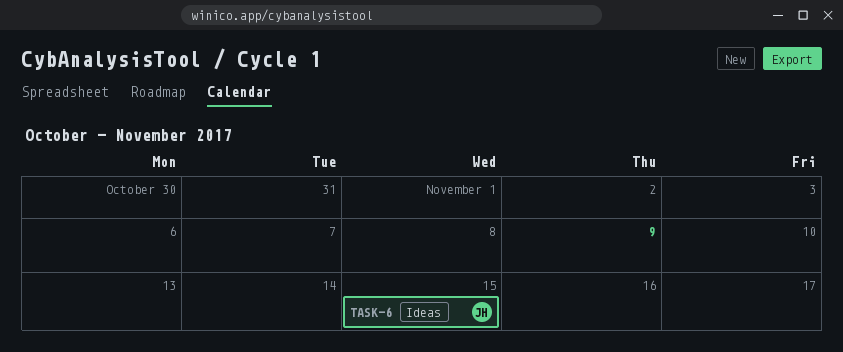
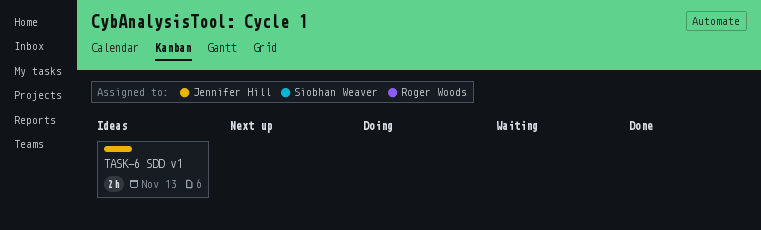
TASK-6, due: Nov 15 -> Nov 13

